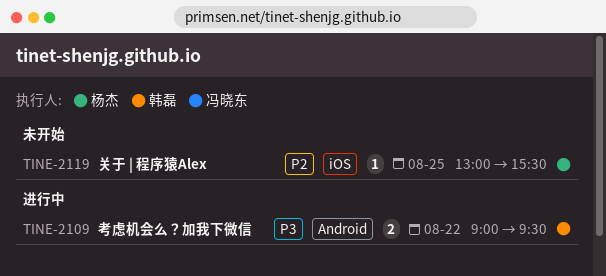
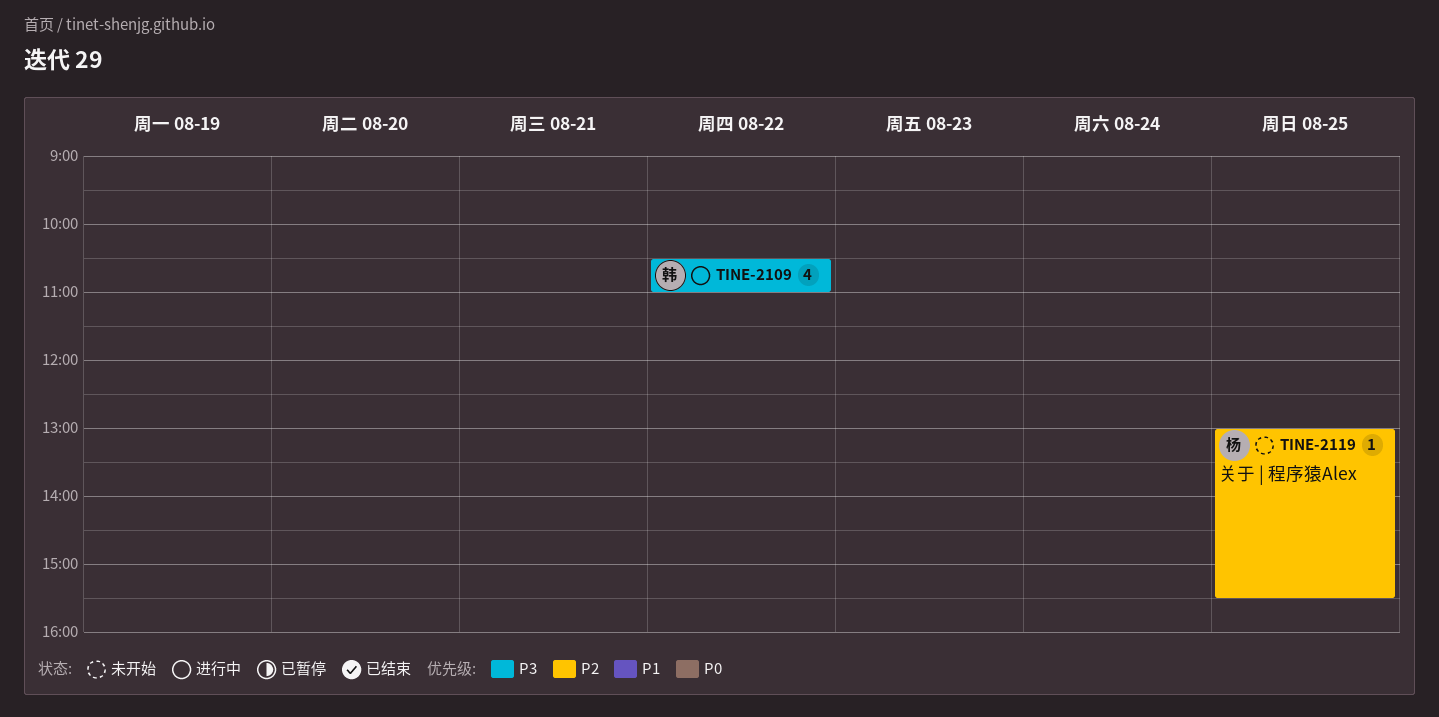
TINE-2109, estimate: 2 -> 4
TINE-2109, begins: 09:00 -> 10:30
TINE-2109, ends: 09:30 -> 11:00

